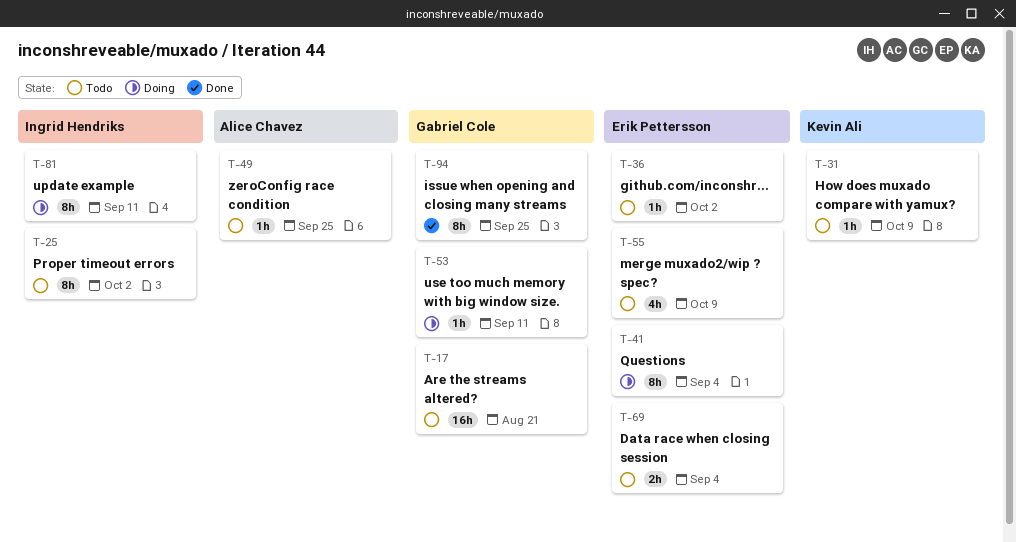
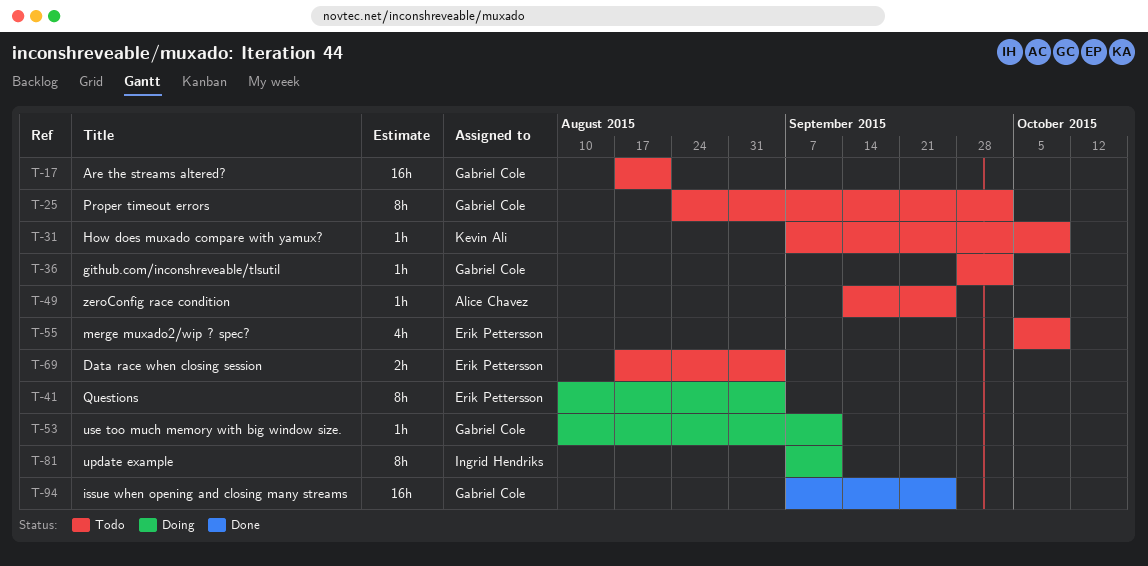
T-25, owner: Ingrid Hendriks -> Gabriel Cole
T-36, owner: Erik Pettersson -> Gabriel Cole
T-94, estimate: 8h -> 16h

